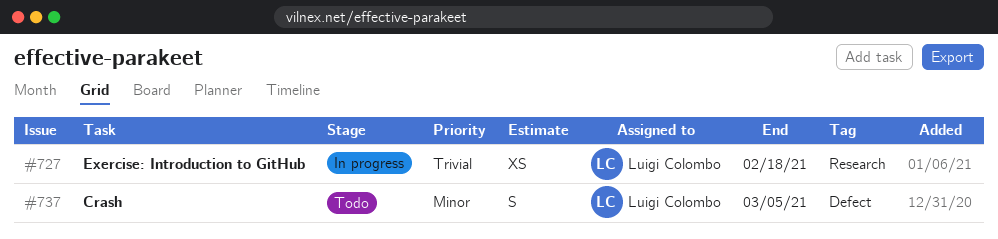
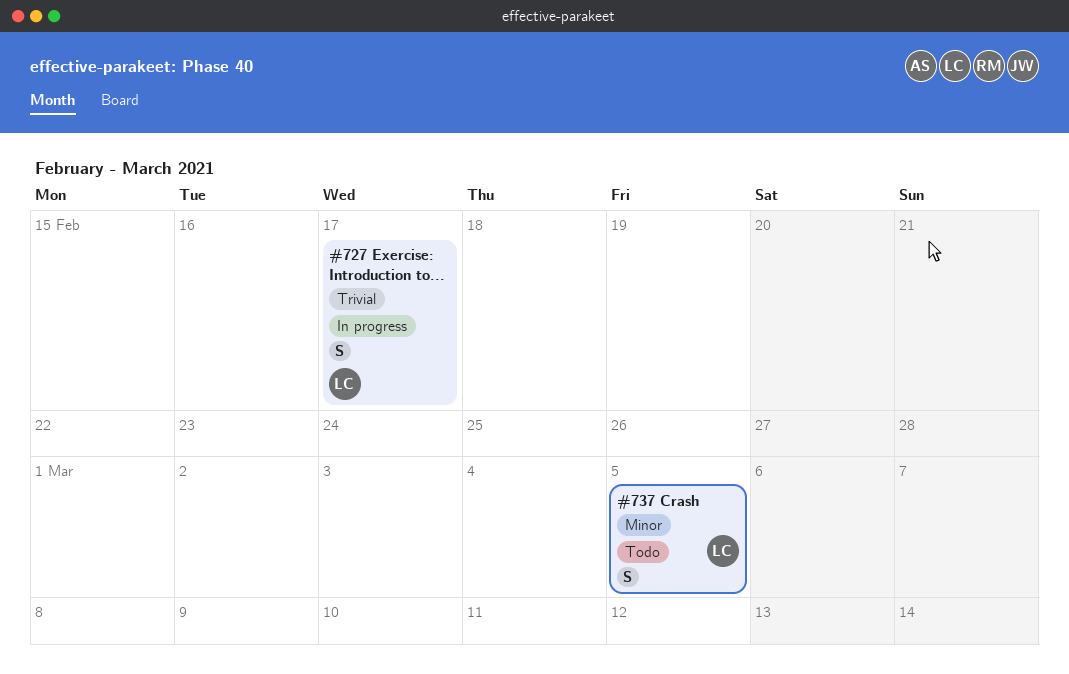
#727, estimate: XS -> S
#727, due: Feb 18 -> Feb 17

